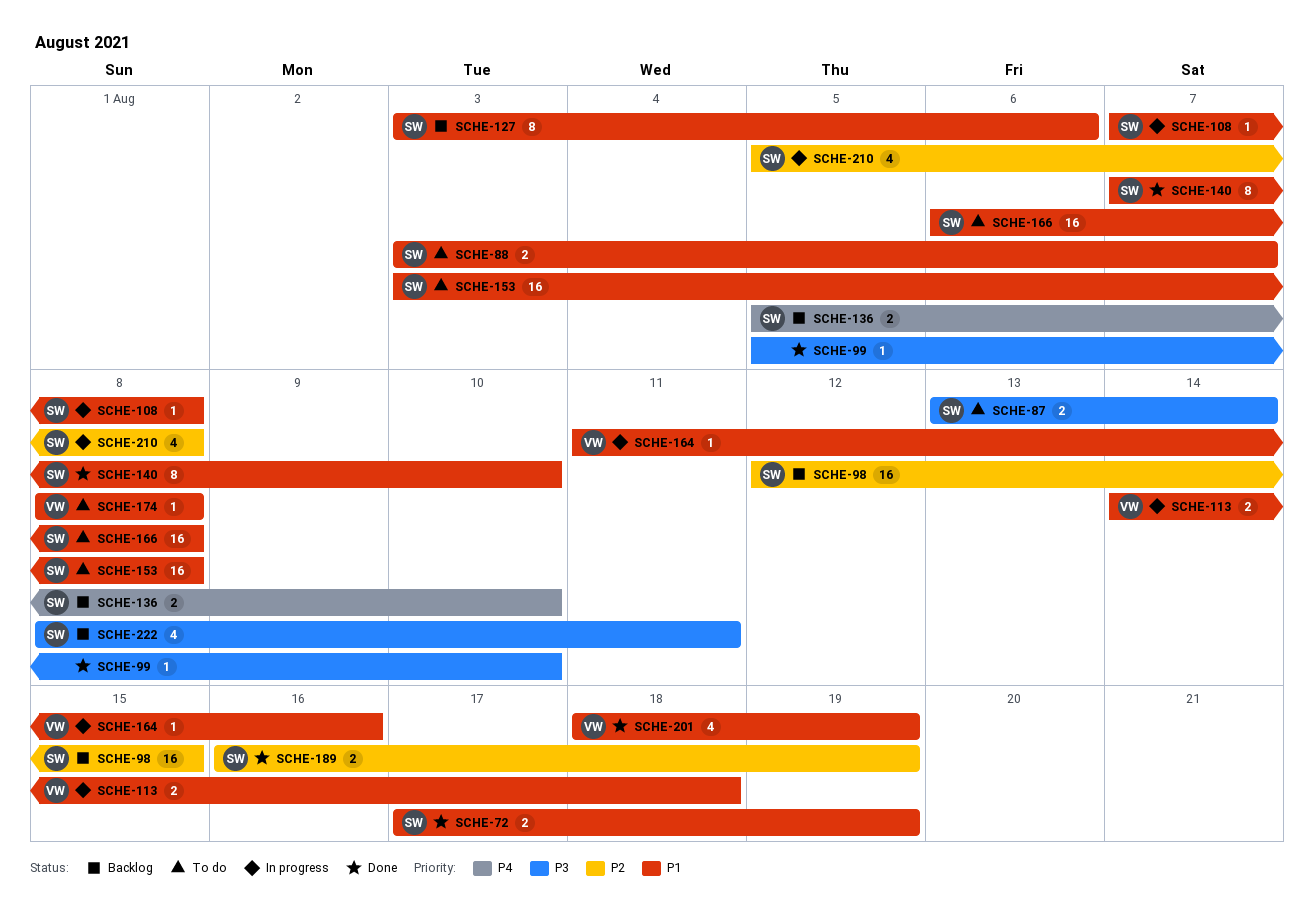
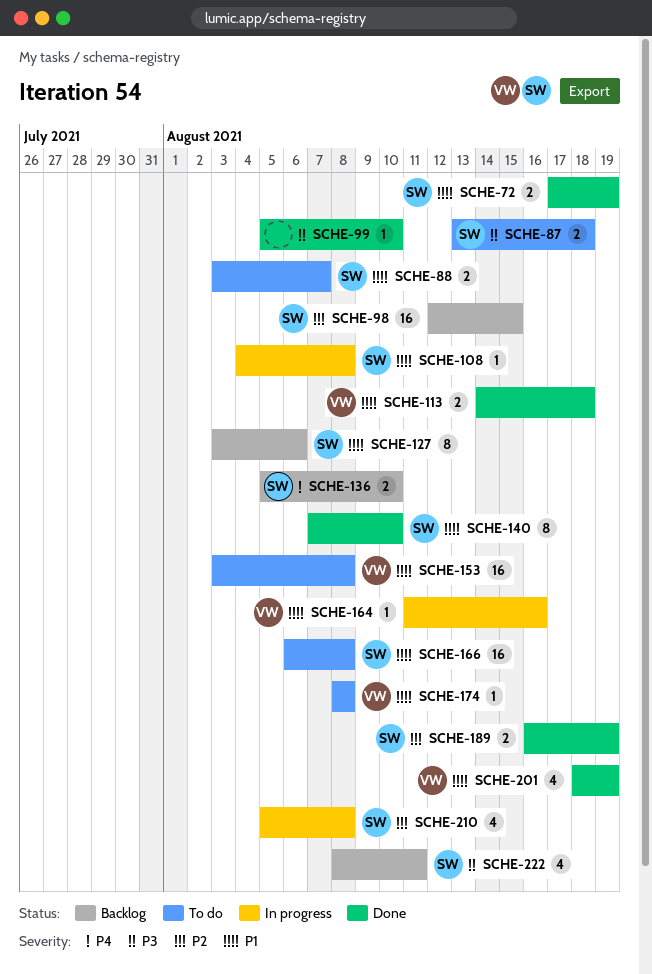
SCHE-87, due: Aug 14 -> Aug 18
SCHE-108, start: Aug 7 -> Aug 4
SCHE-113, status: In progress -> Done
SCHE-153, owner: SW -> VW

